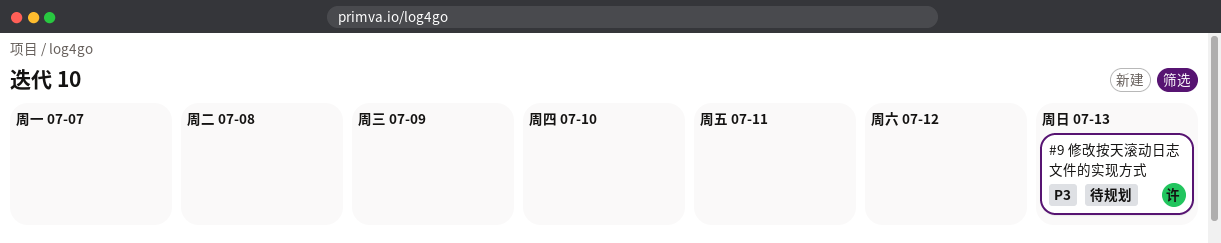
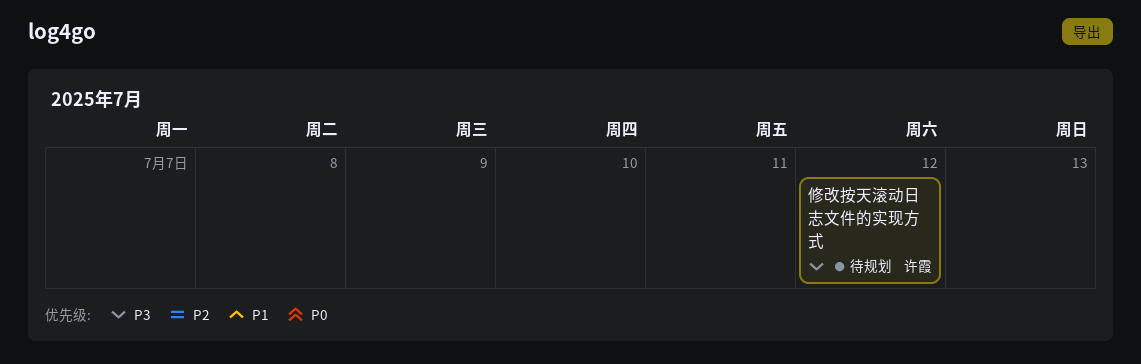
修改按天滚动日志文件的实现方式, due: Jul 13 -> Jul 12

